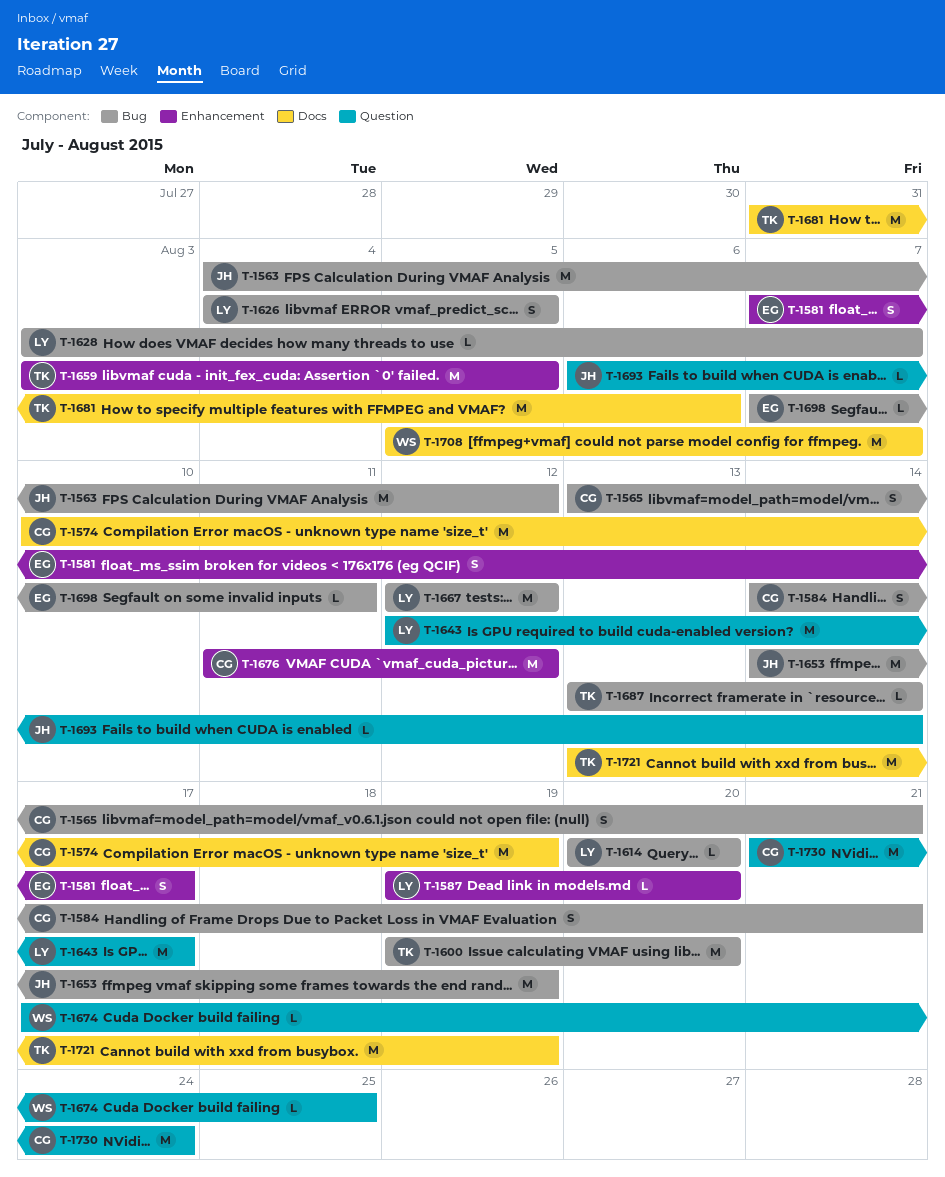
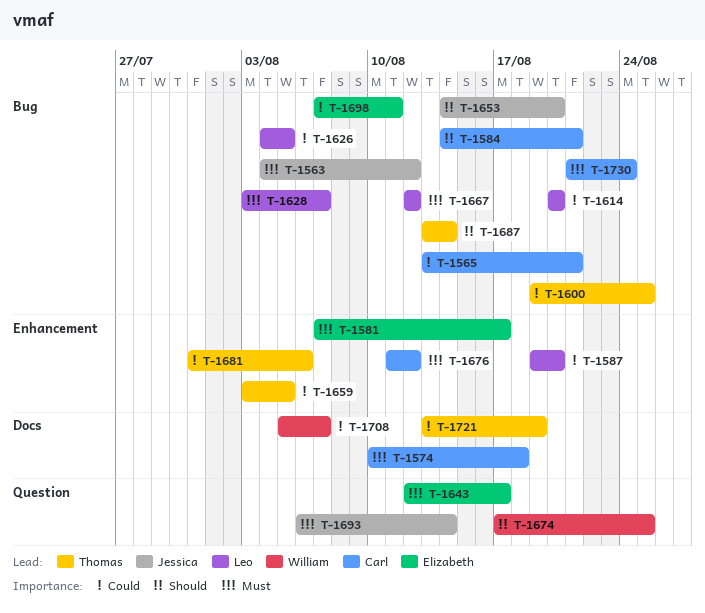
T-1574, due: Aug 19 -> Aug 18
T-1600, due: Aug 20 -> Aug 25
T-1643, owner: Leo -> Elizabeth
T-1653, due: Aug 19 -> Aug 20
T-1681, label: Docs -> Enhancement
T-1730, label: Question -> Bug

